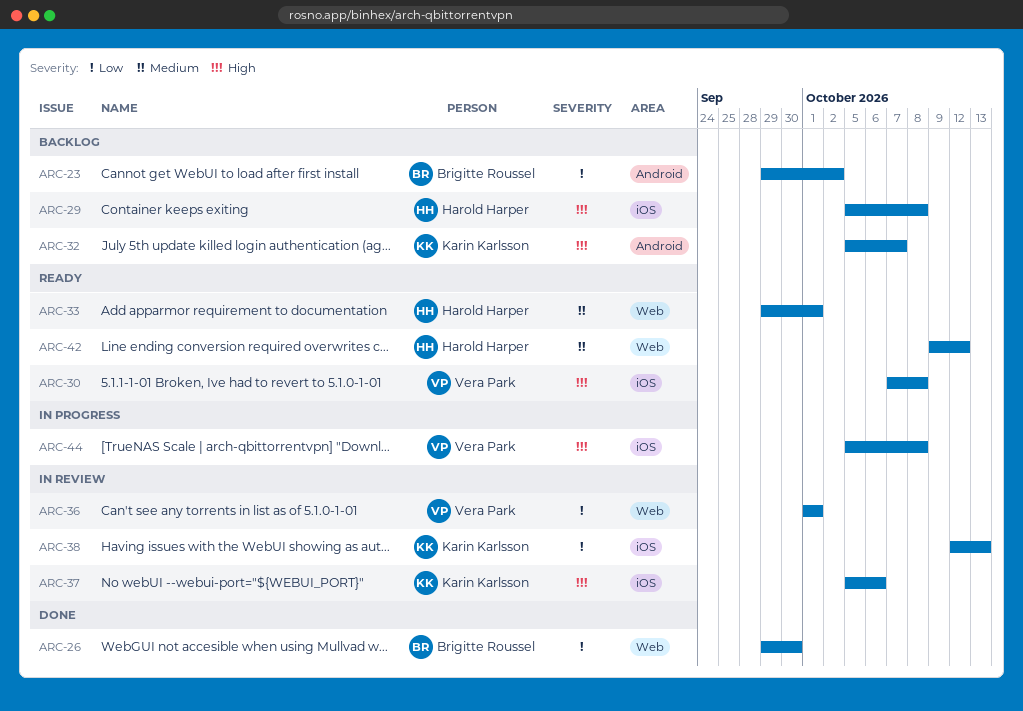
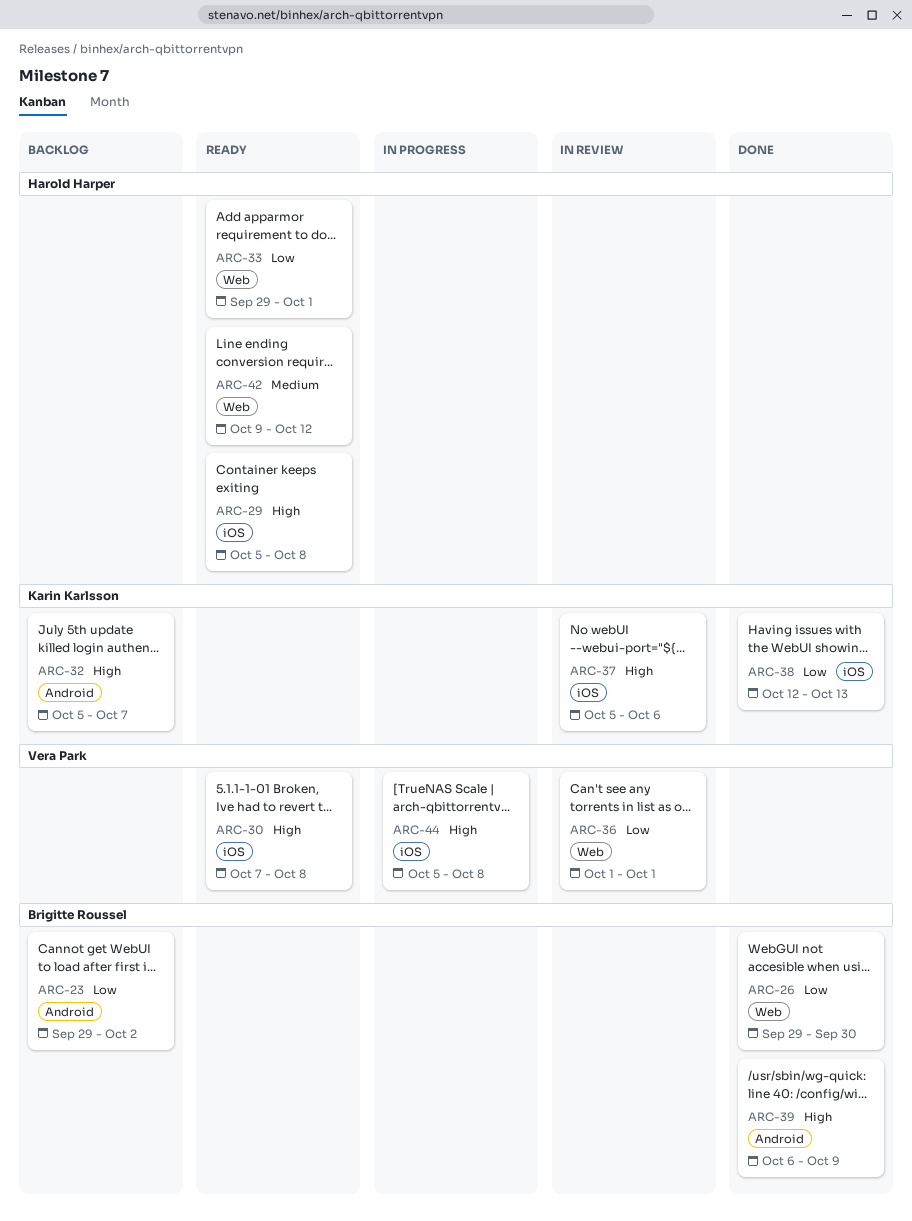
ARC-29, status: Backlog -> Ready
ARC-33, priority: Medium -> Low
ARC-38, status: In review -> Done
ARC-39: none -> present

